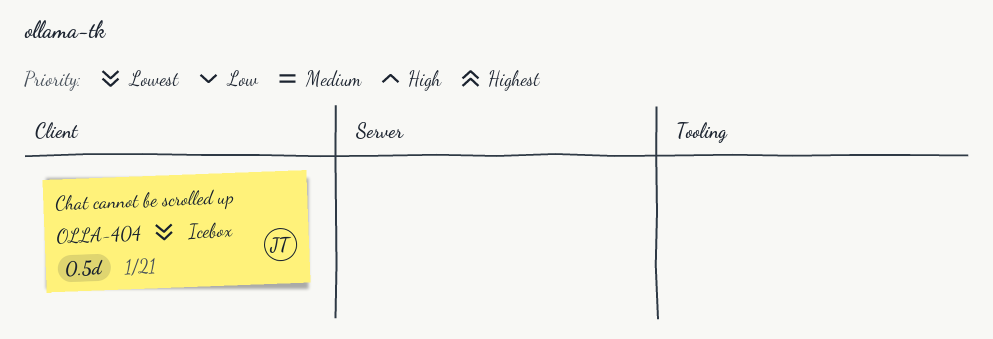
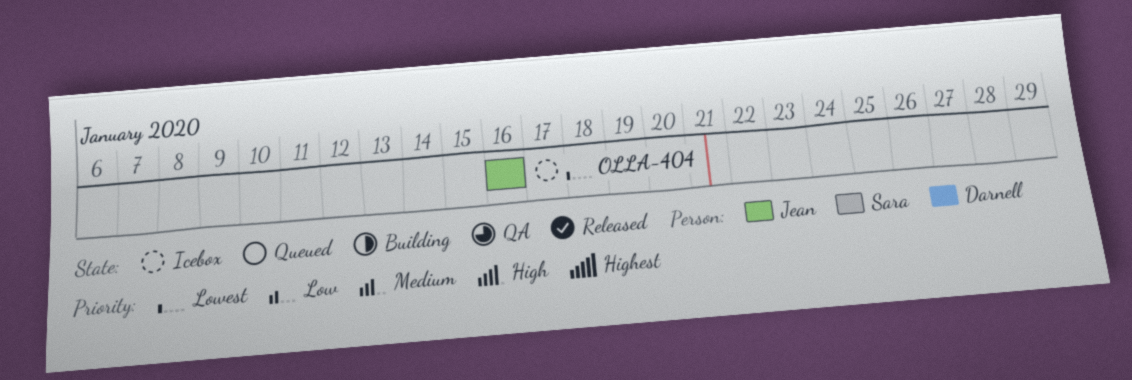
OLLA-404, due: Jan 21 -> Jan 16

